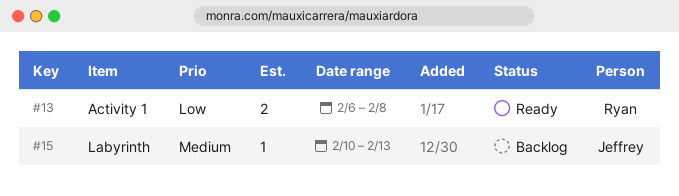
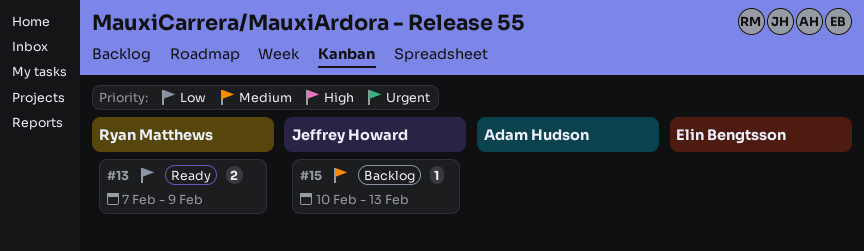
#13, start: Feb 6 -> Feb 7
#13, due: Feb 8 -> Feb 9

